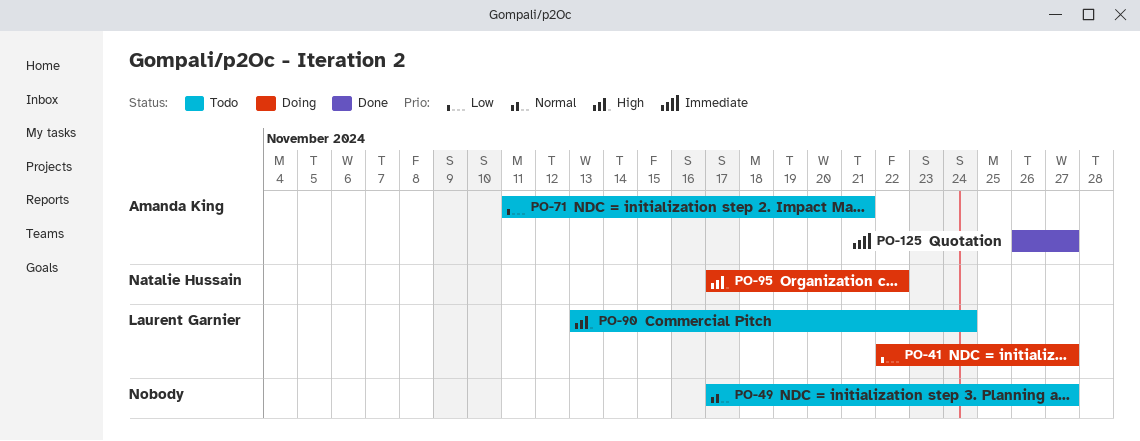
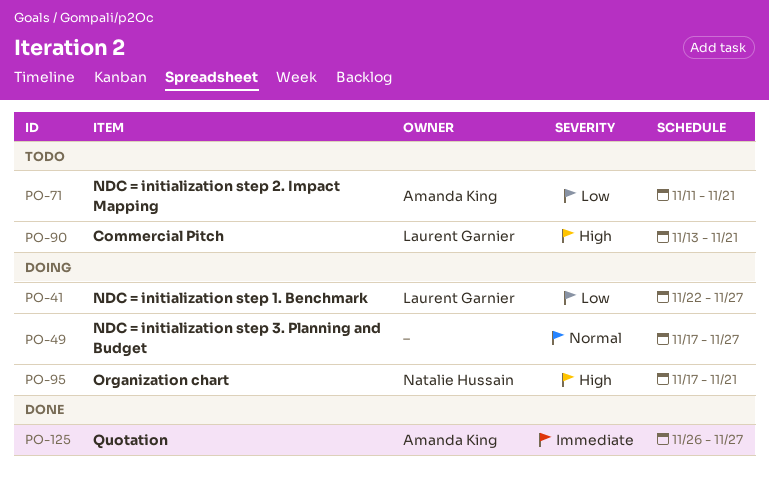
PO-49, status: Todo -> Doing
PO-90, due: Nov 24 -> Nov 21
PO-95, due: Nov 22 -> Nov 21

